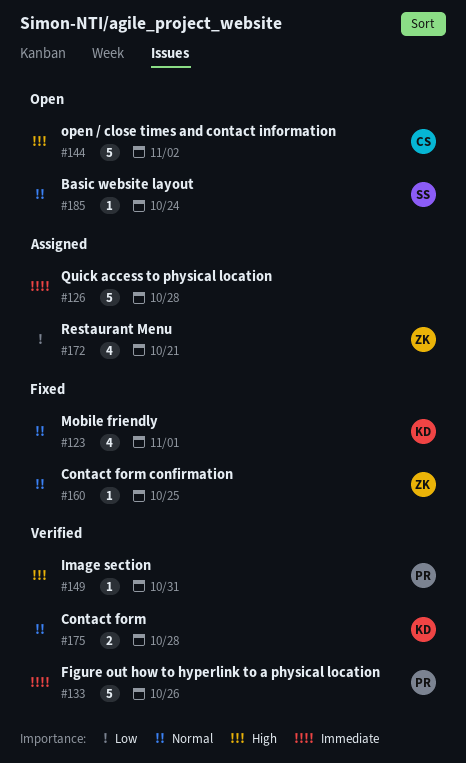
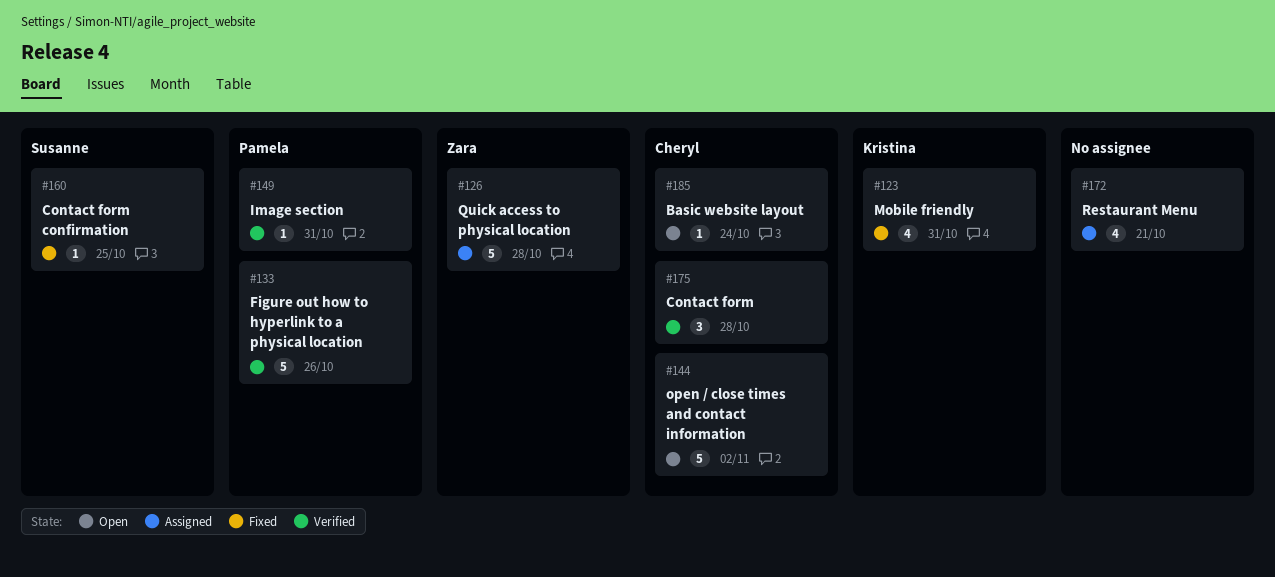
#123, due: Nov 1 -> Oct 31
#126, owner: none -> Zara
#160, owner: Zara -> Susanne
#172, owner: Zara -> none
#175, owner: Kristina -> Cheryl
#175, estimate: 2 -> 3
#185, owner: Susanne -> Cheryl

